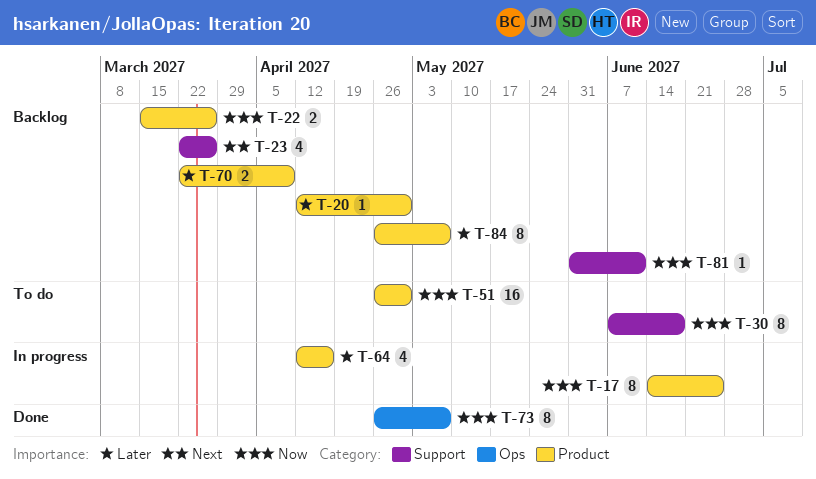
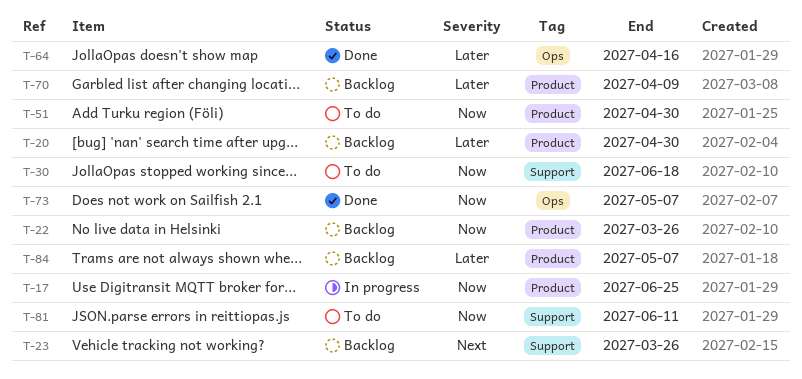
T-64, status: In progress -> Done
T-64, label: Product -> Ops
T-81, status: Backlog -> To do

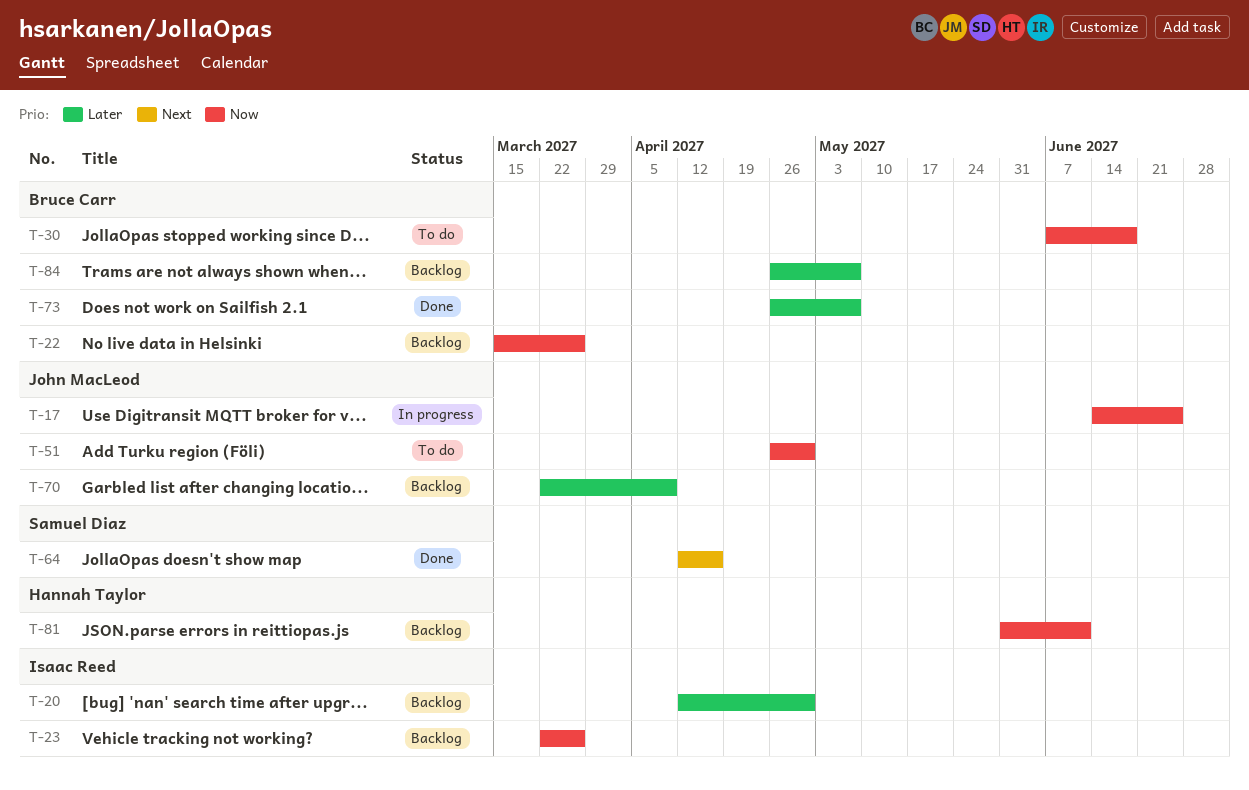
T-23, priority: Next -> Now
T-64, priority: Later -> Next
T-73, priority: Now -> Later
T-81, status: To do -> Backlog

